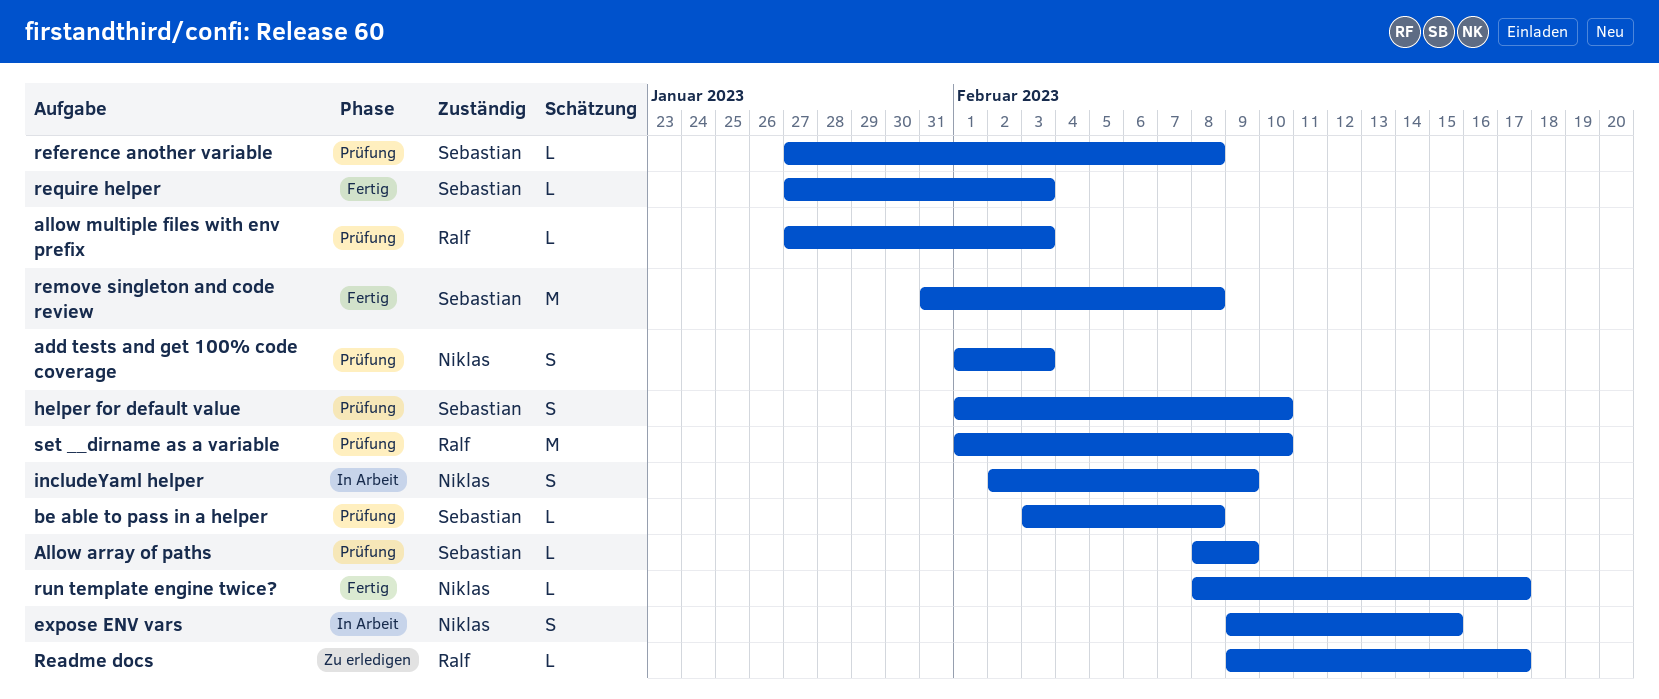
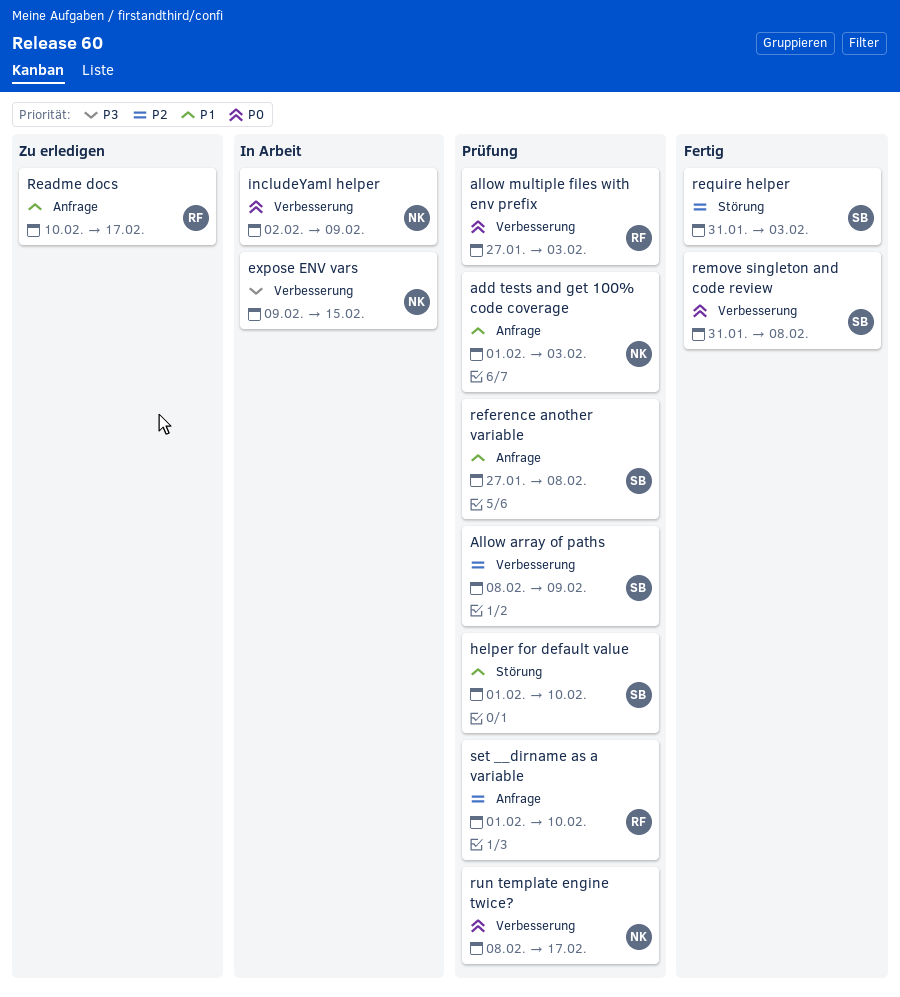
be able to pass in a helper: present -> none
Readme docs, start: Feb 9 -> Feb 10
require helper, start: Jan 27 -> Jan 31
run template engine twice?, status: Fertig -> Prüfung

